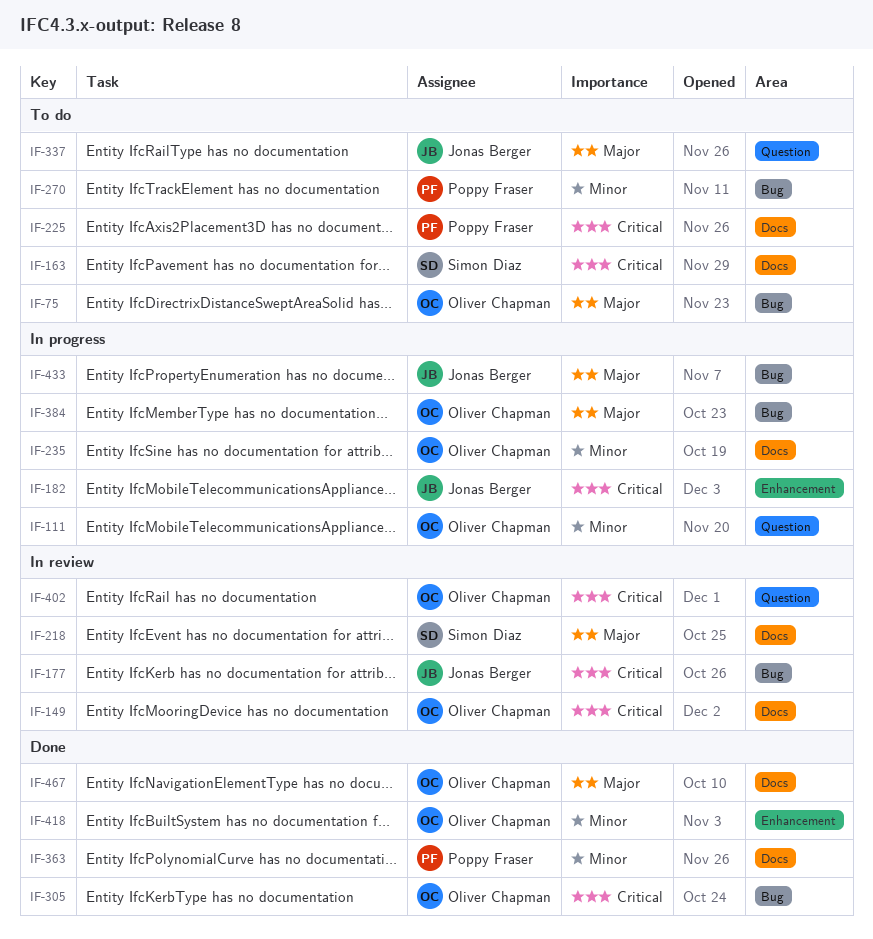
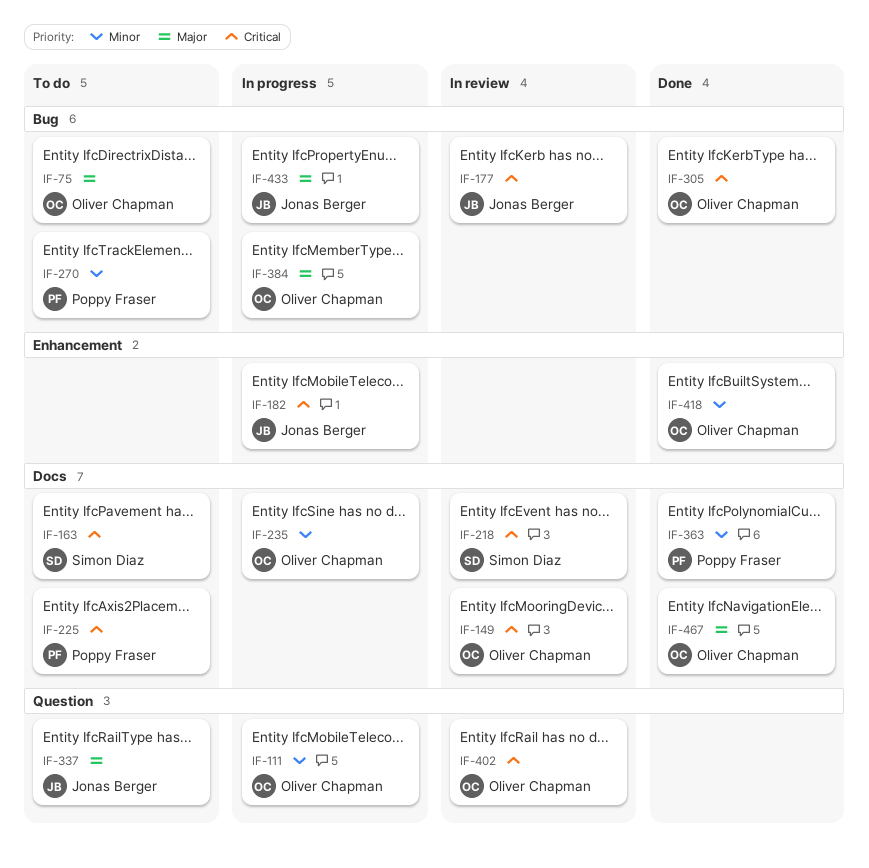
IF-218, priority: Major -> Critical

